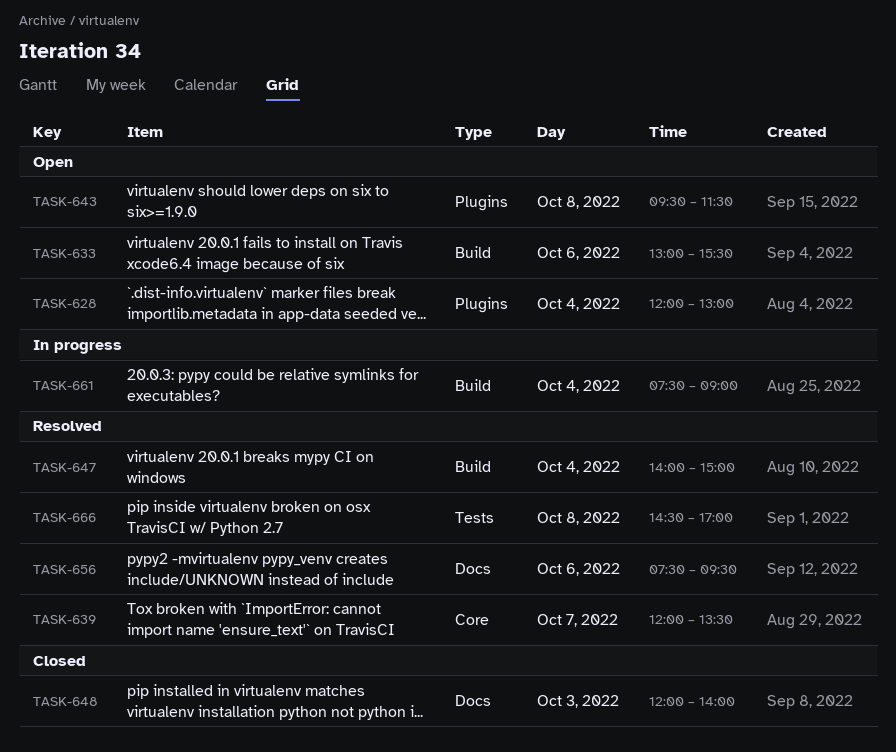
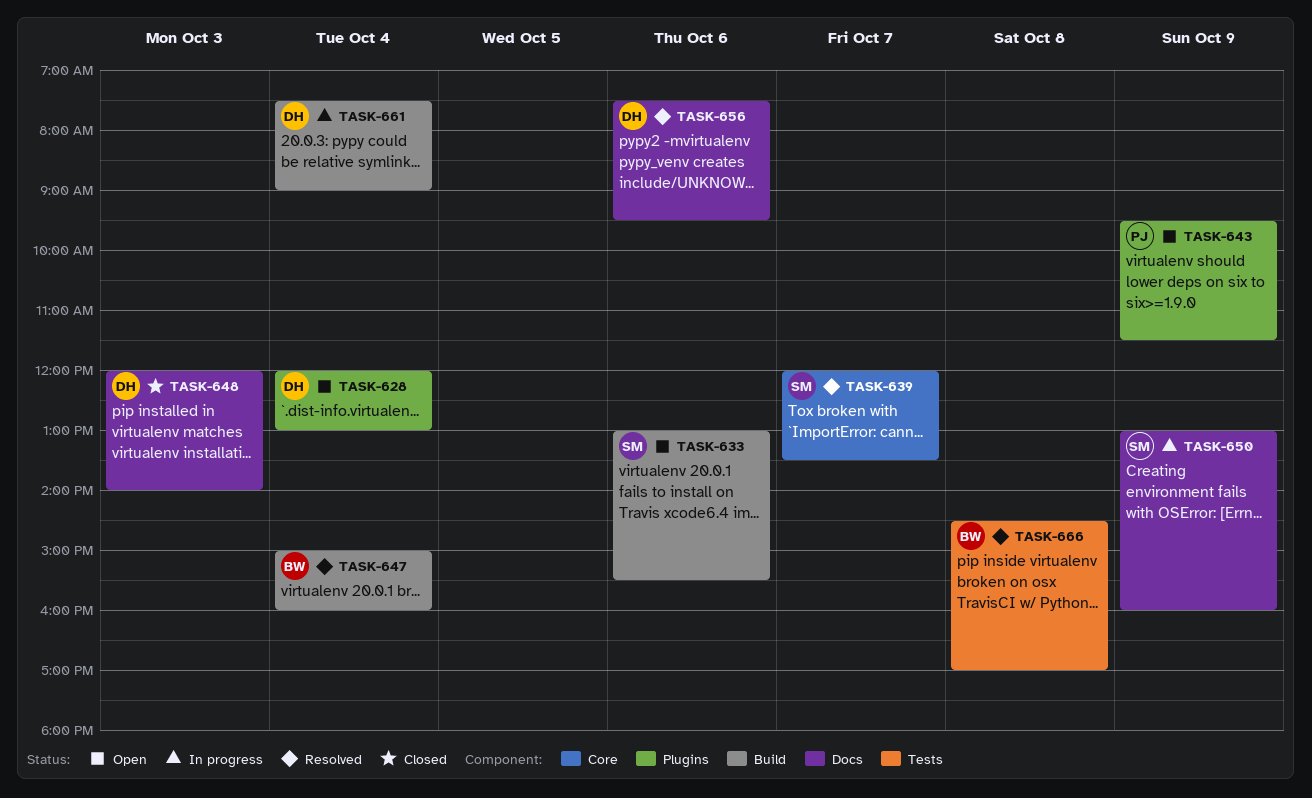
TASK-643, day: Oct 8 -> Oct 9
TASK-647, begins: 14:00 -> 15:00
TASK-647, ends: 15:00 -> 16:00
TASK-650: none -> present

